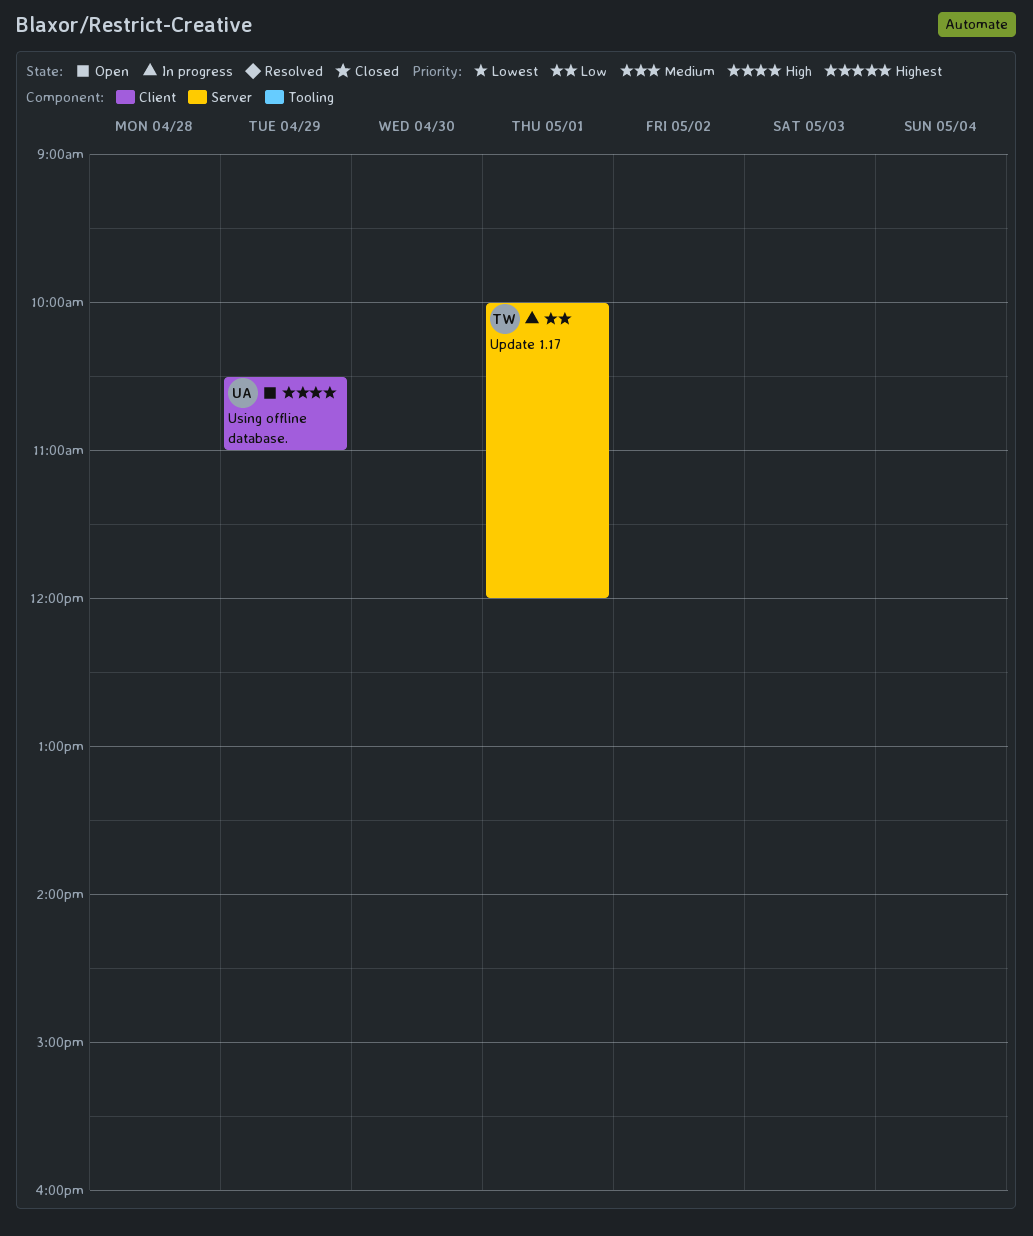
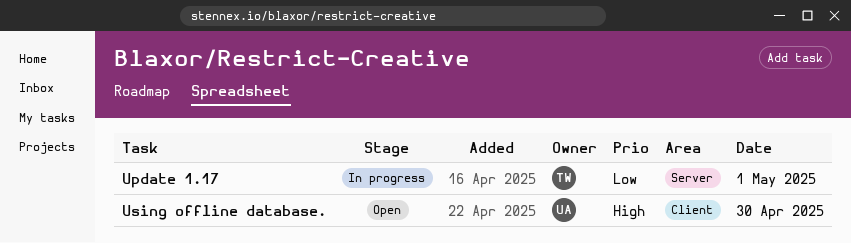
Using offline database., day: Apr 29 -> Apr 30

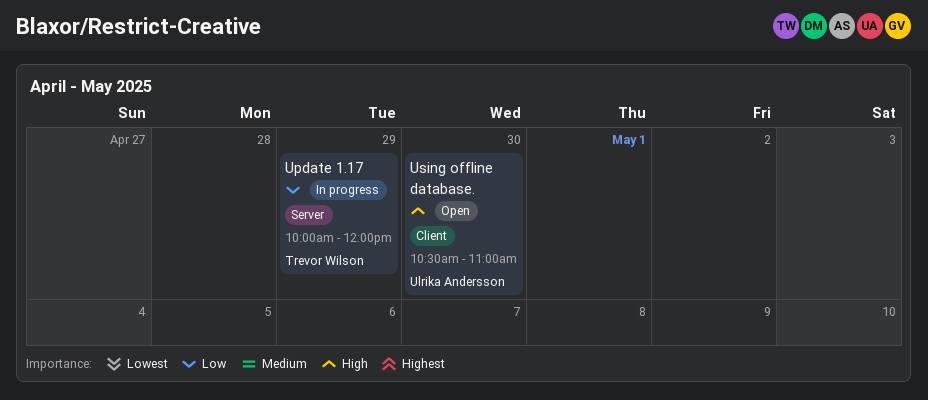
Update 1.17, day: May 1 -> Apr 29

